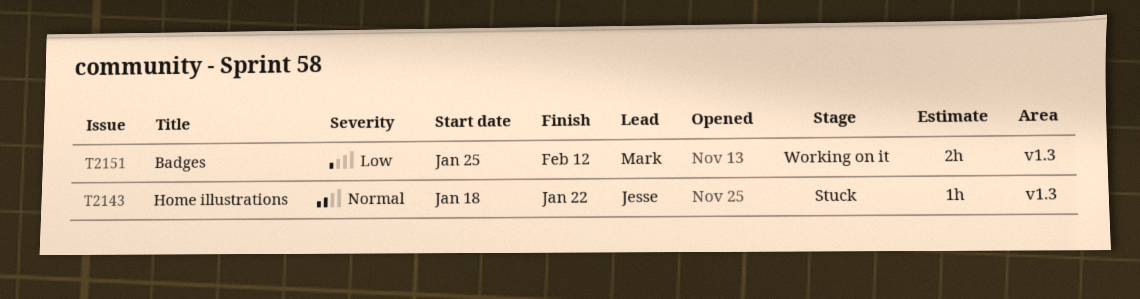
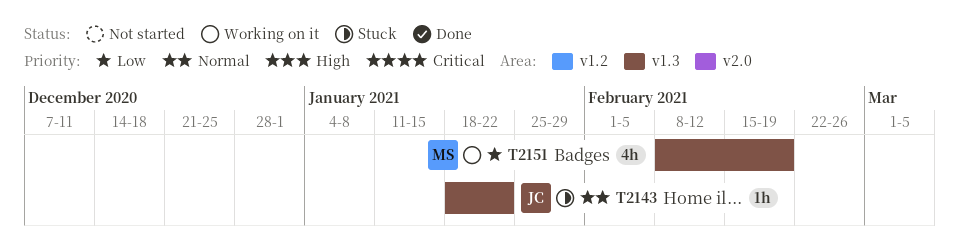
T2151, estimate: 2h -> 4h
T2151, start: Jan 25 -> Feb 8
T2151, due: Feb 12 -> Feb 19

